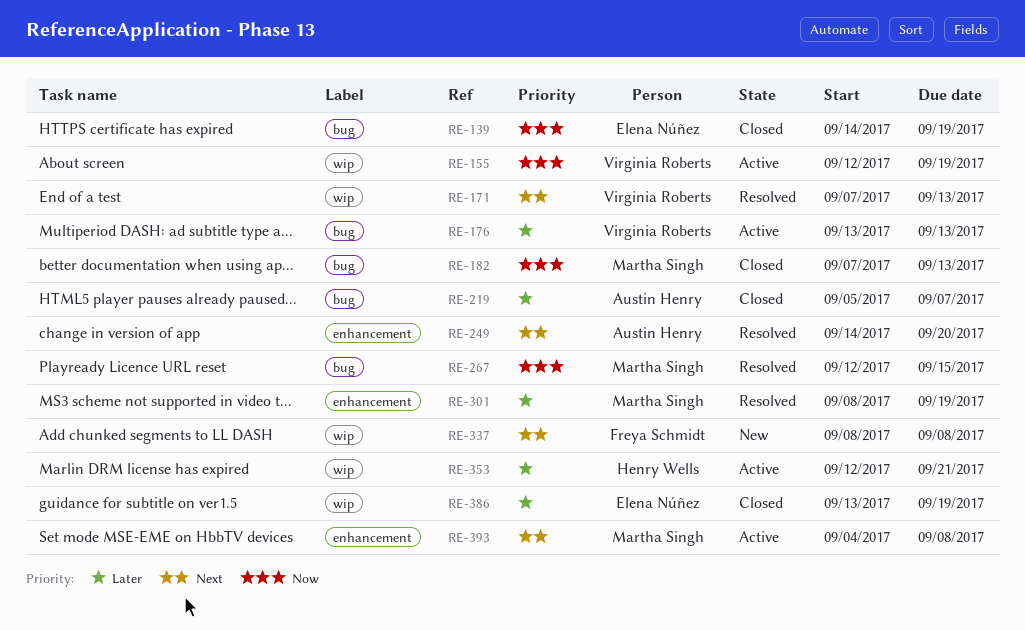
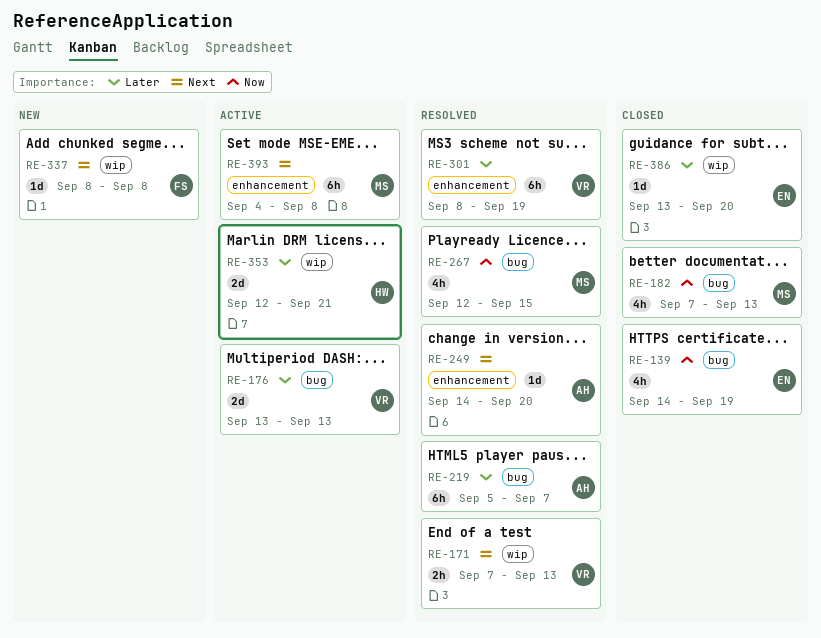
RE-155: present -> none
RE-219, status: Closed -> Resolved
RE-301, owner: Martha Singh -> Virginia Roberts
RE-386, due: Sep 19 -> Sep 20

